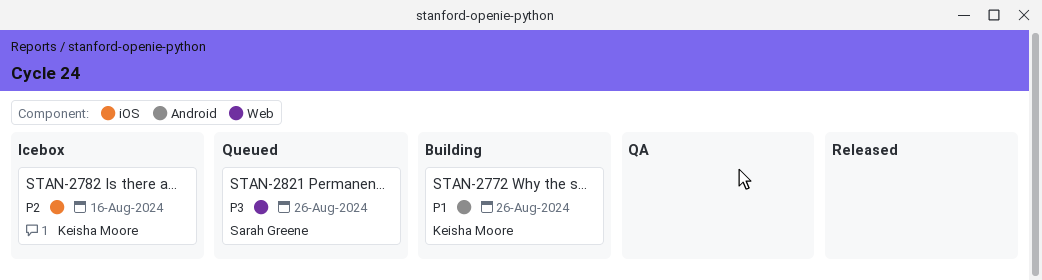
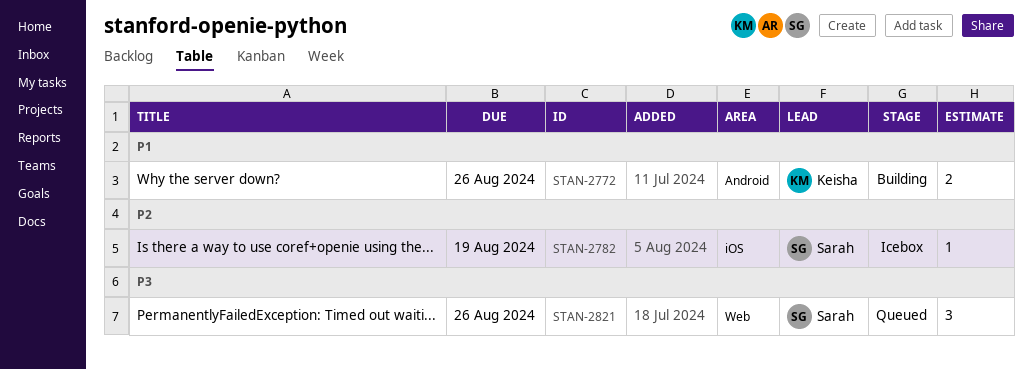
STAN-2782, owner: Keisha Moore -> Sarah Greene
STAN-2782, due: Aug 16 -> Aug 19

